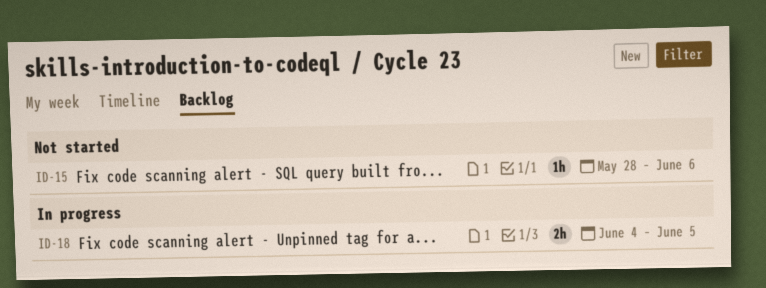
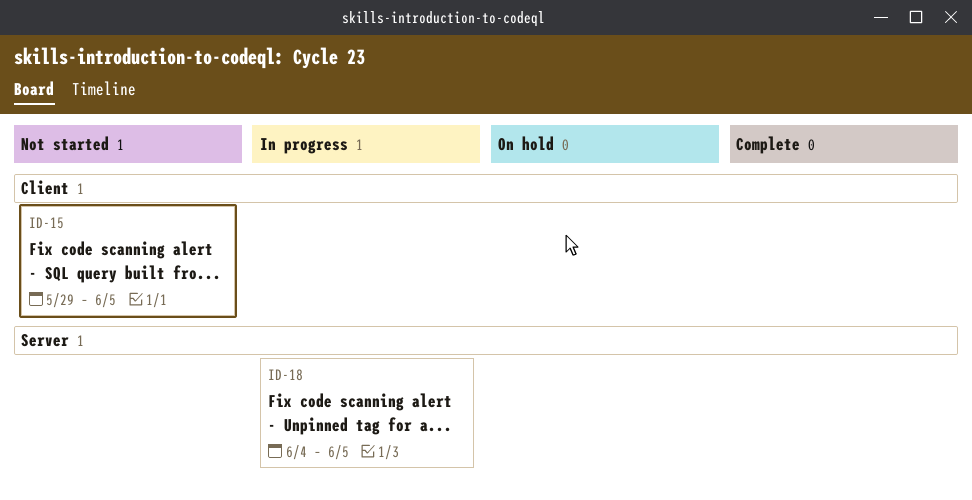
ID-15, start: May 28 -> May 29
ID-15, due: Jun 6 -> Jun 5

